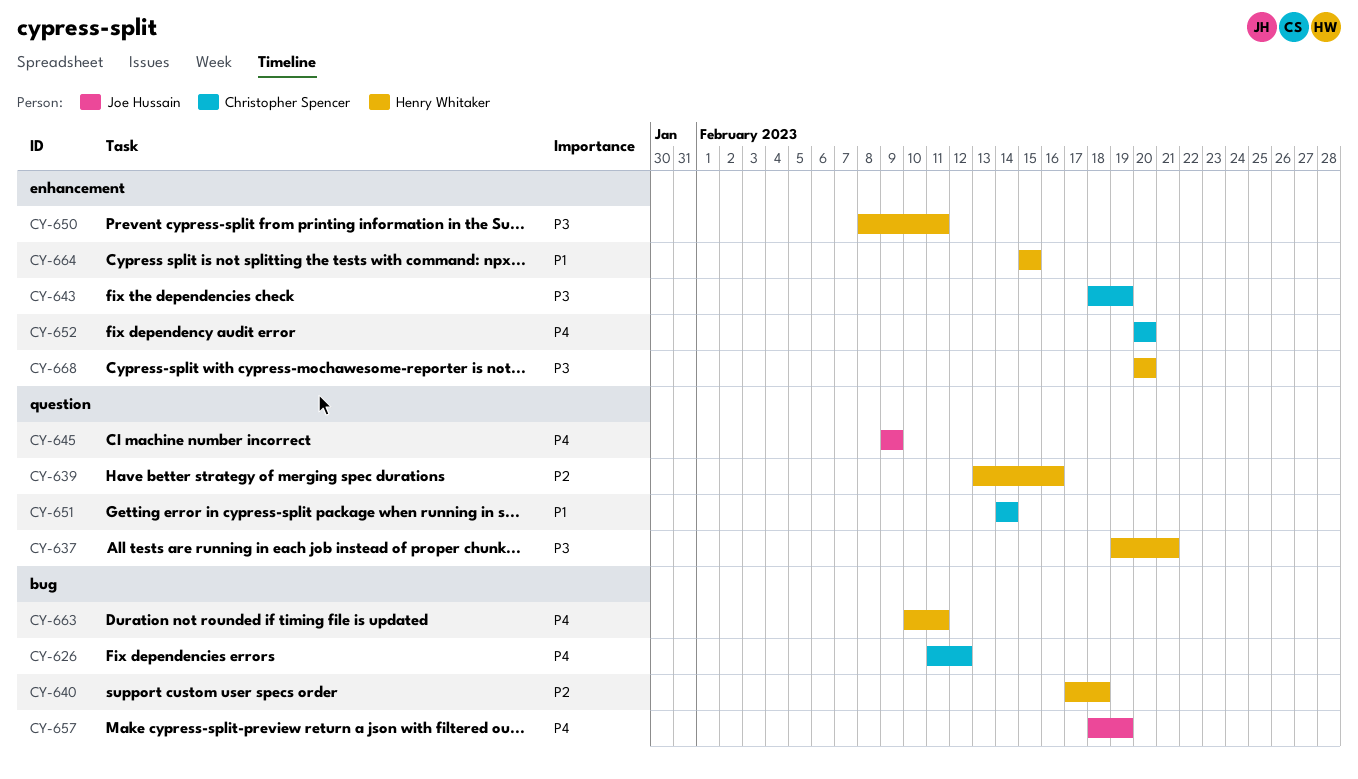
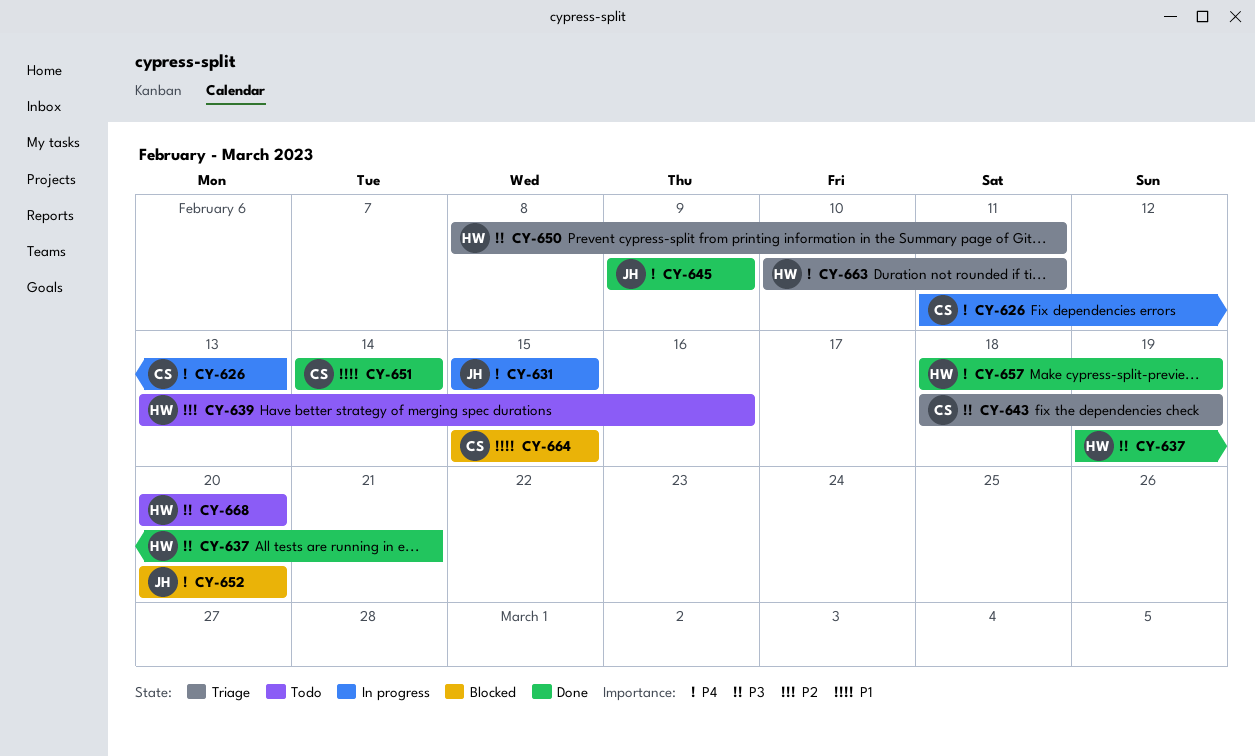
CY-626, due: Feb 12 -> Feb 13
CY-631: none -> present
CY-640: present -> none
CY-652, owner: Christopher Spencer -> Joe Hussain
CY-657, owner: Joe Hussain -> Henry Whitaker
CY-664, owner: Henry Whitaker -> Christopher Spencer

